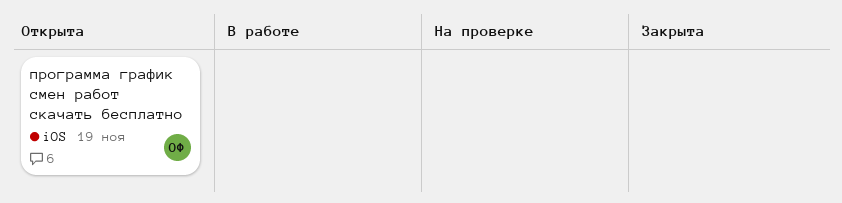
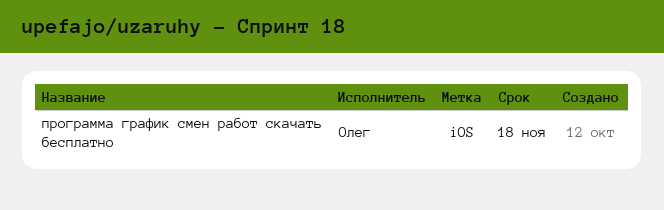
программа график смен работ скачать бесплатно, due: Nov 19 -> Nov 18

